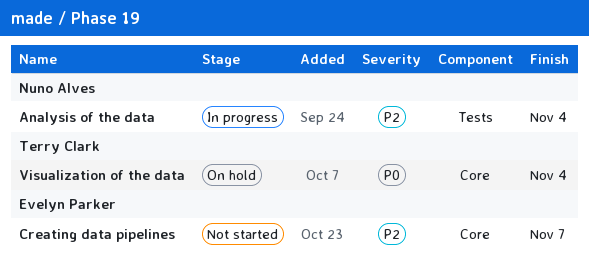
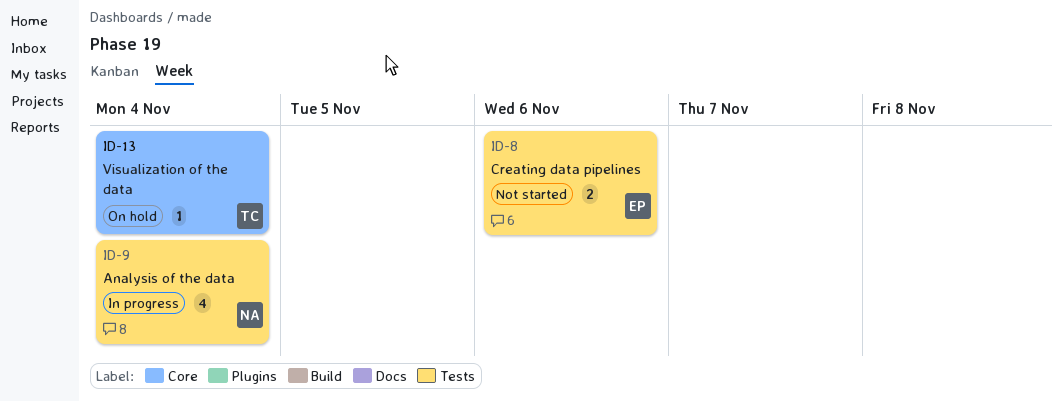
Creating data pipelines, label: Core -> Tests
Creating data pipelines, due: Nov 7 -> Nov 6

